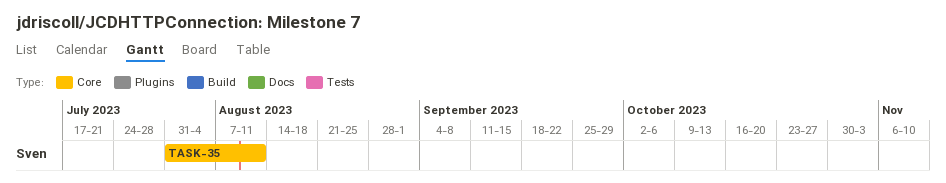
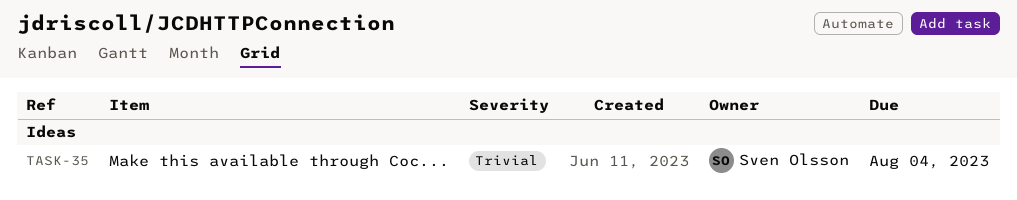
TASK-35, due: Aug 11 -> Aug 4

